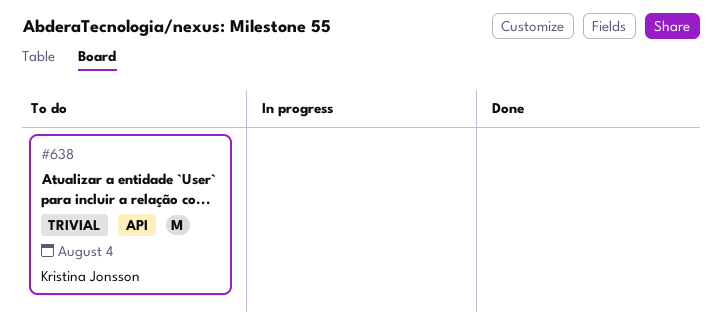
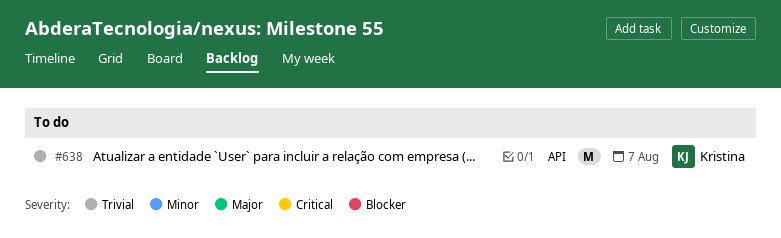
#638, due: Aug 4 -> Aug 7

